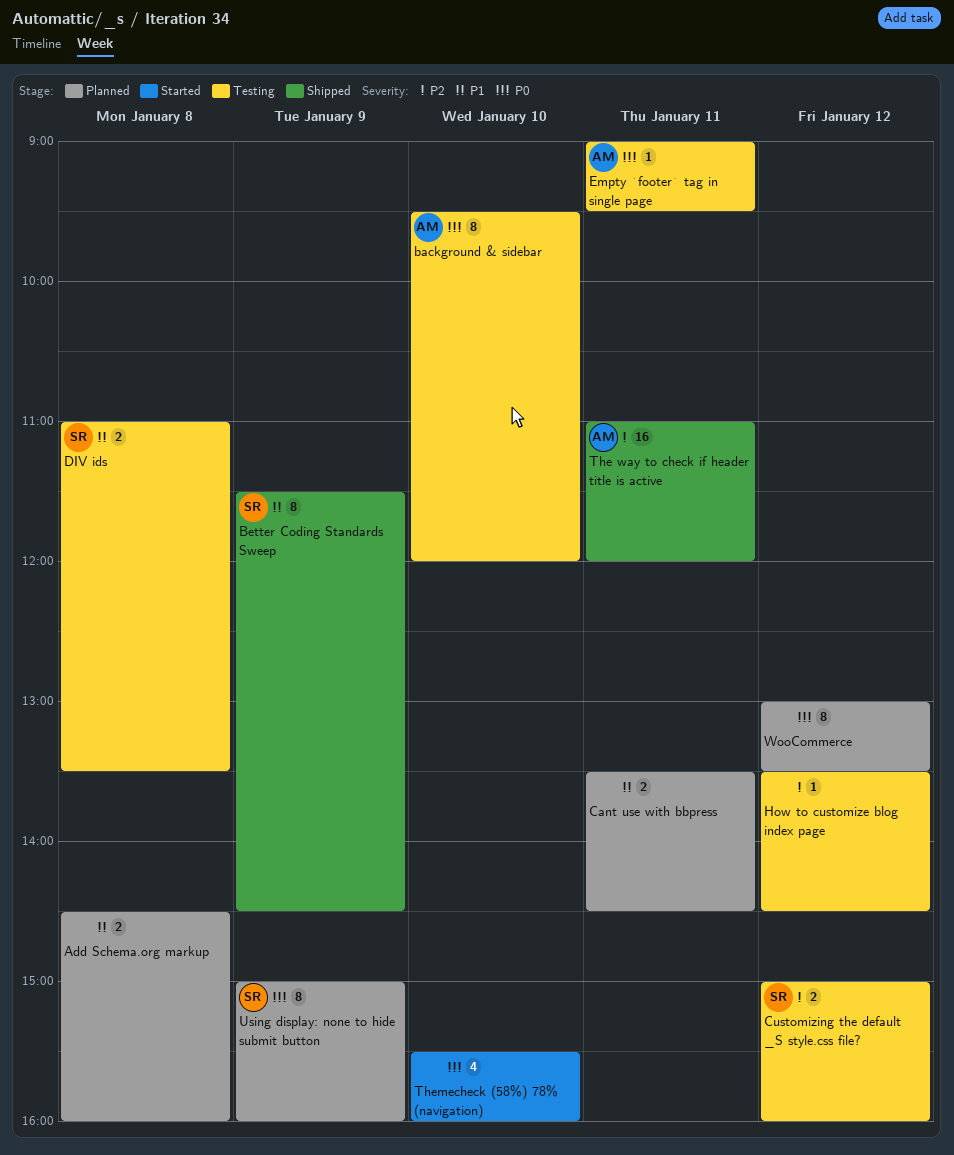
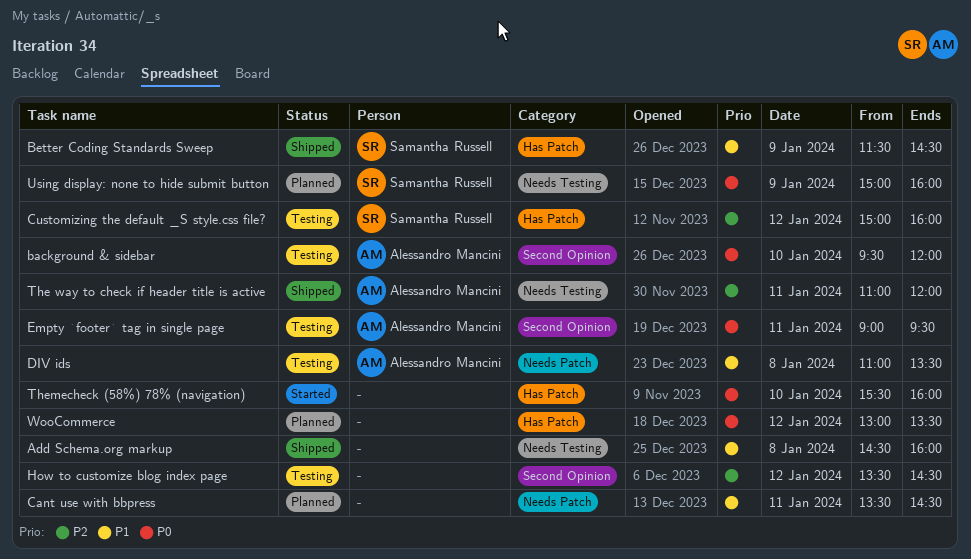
Add Schema.org markup, status: Planned -> Shipped
DIV ids, owner: Samantha Russell -> Alessandro Mancini

